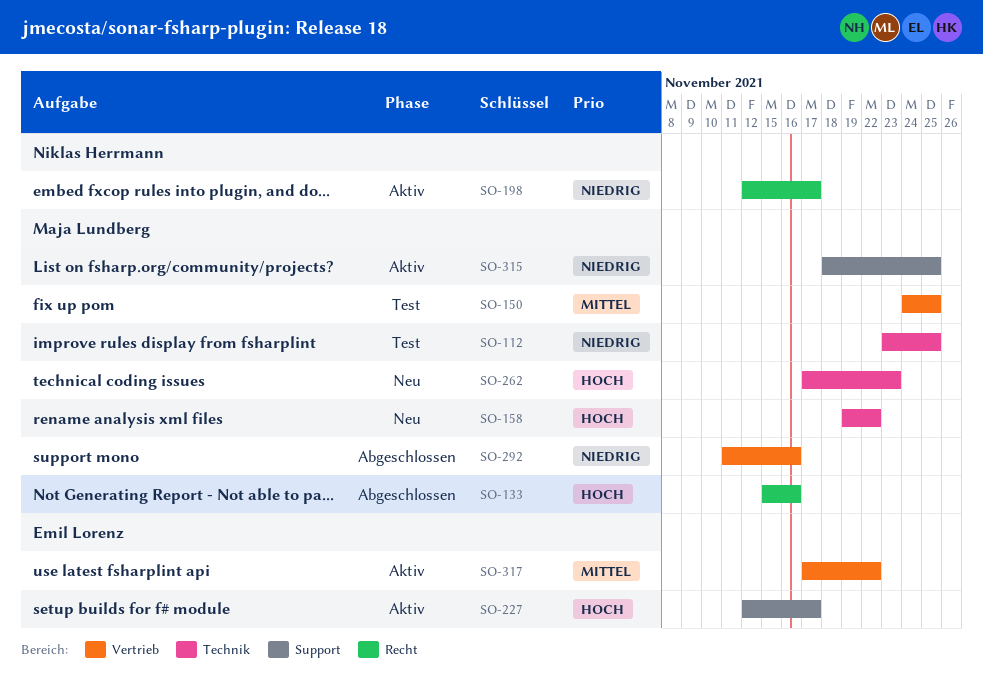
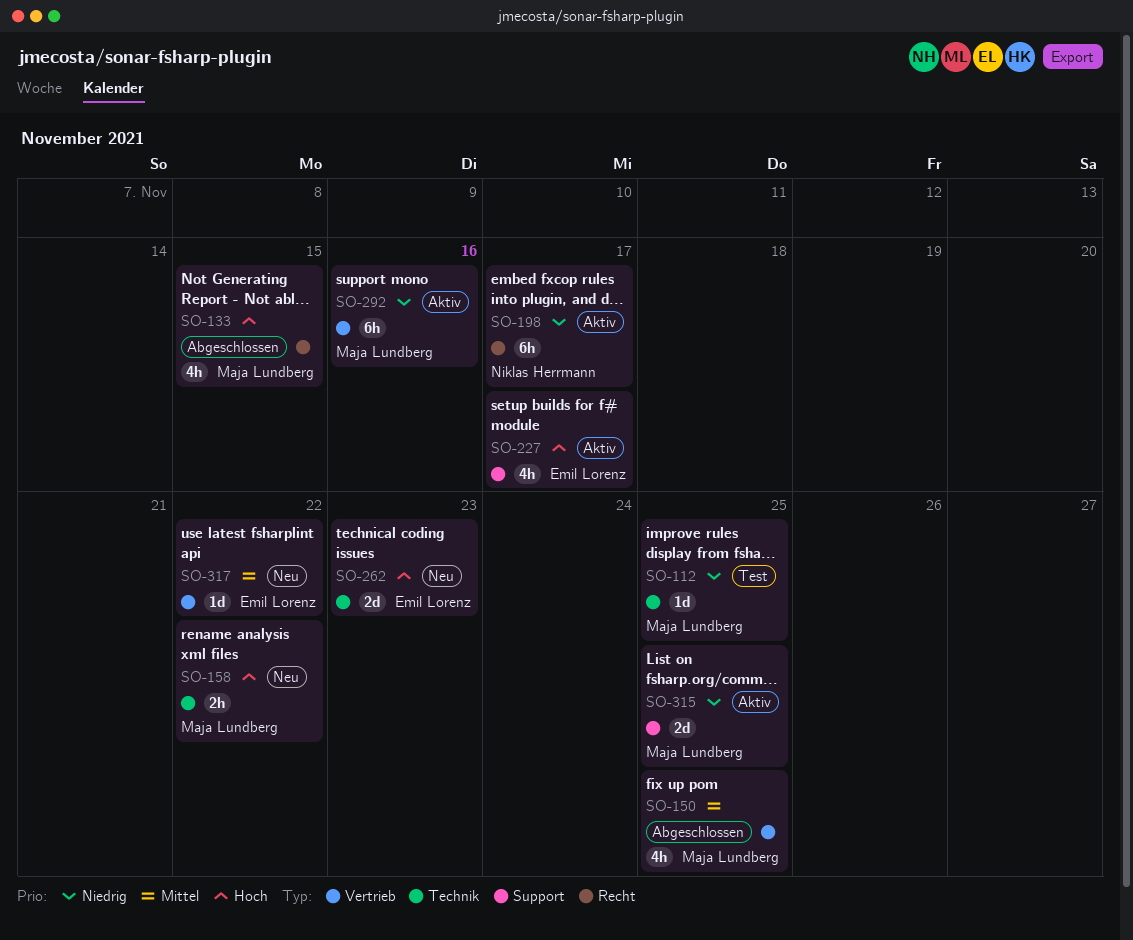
SO-133, due: Nov 16 -> Nov 15
SO-150, status: Test -> Abgeschlossen
SO-262, owner: Maja Lundberg -> Emil Lorenz
SO-292, status: Abgeschlossen -> Aktiv
SO-317, status: Aktiv -> Neu

